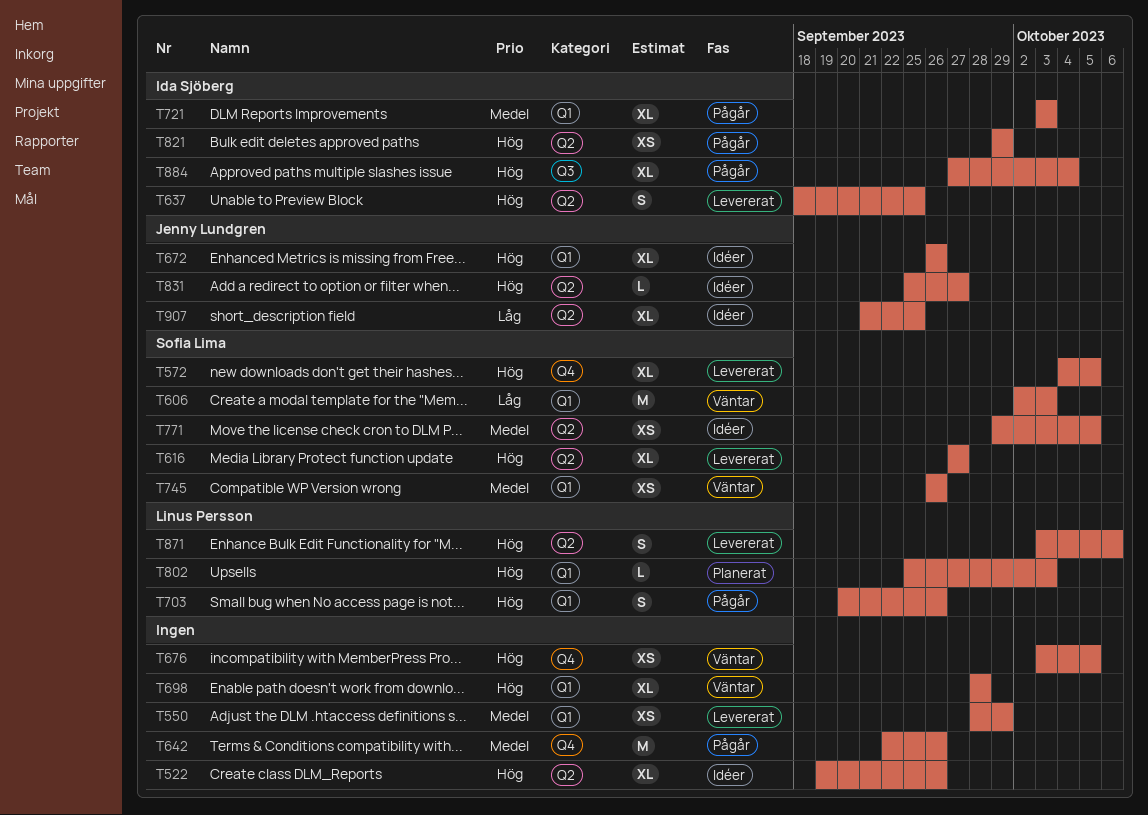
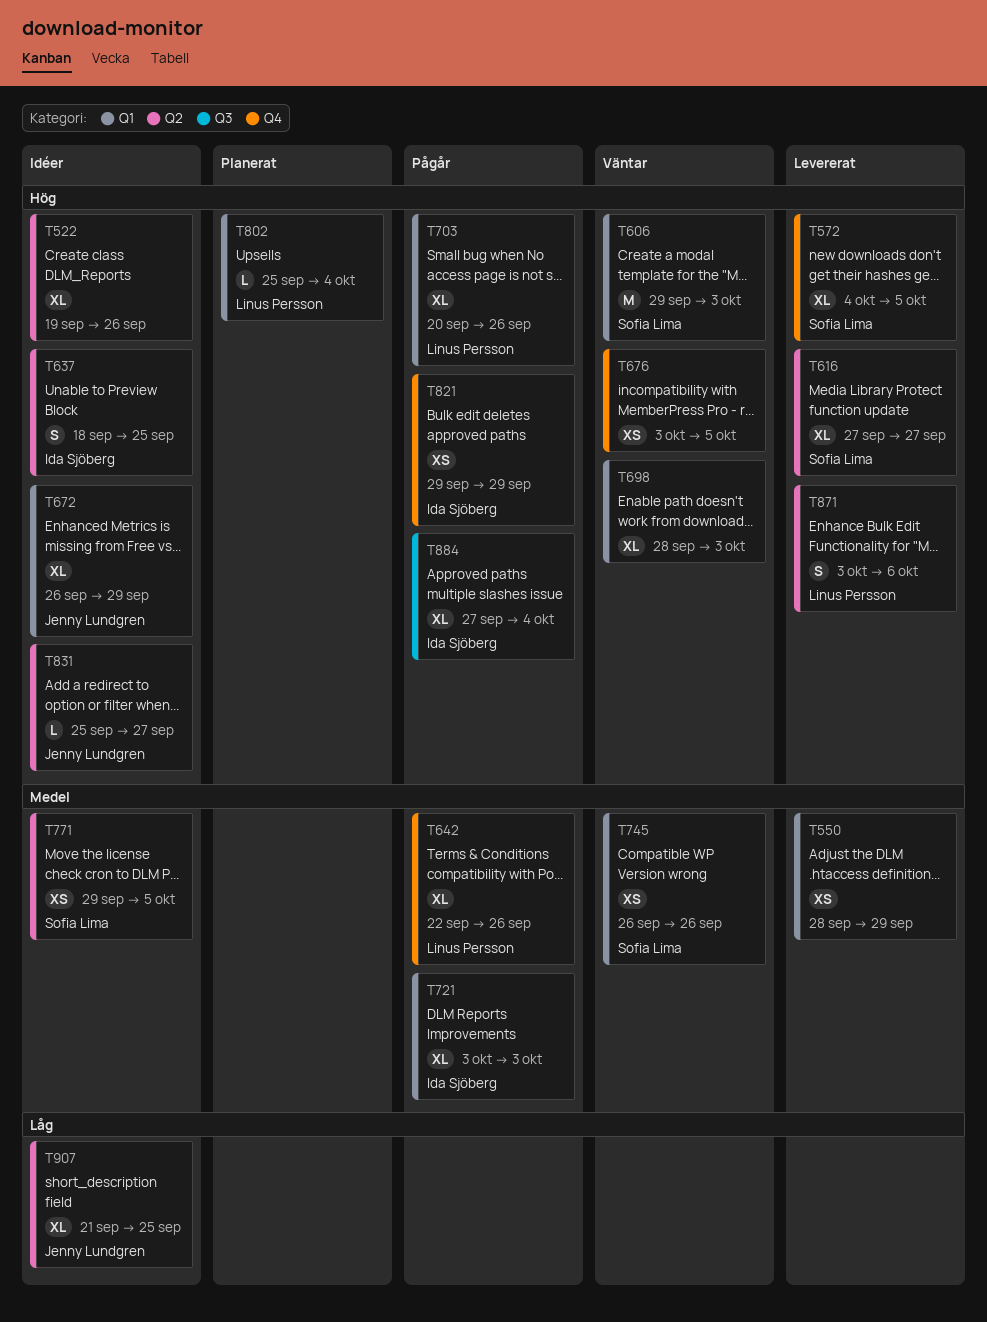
T606, priority: Låg -> Hög
T606, start: Oct 2 -> Sep 29
T637, status: Levererat -> Idéer
T642, owner: none -> Linus Persson
T642, estimate: M -> XL
T672, due: Sep 26 -> Sep 29
T698, due: Sep 28 -> Oct 3
T703, estimate: S -> XL
T802, due: Oct 3 -> Oct 4
T821, label: Q2 -> Q4

